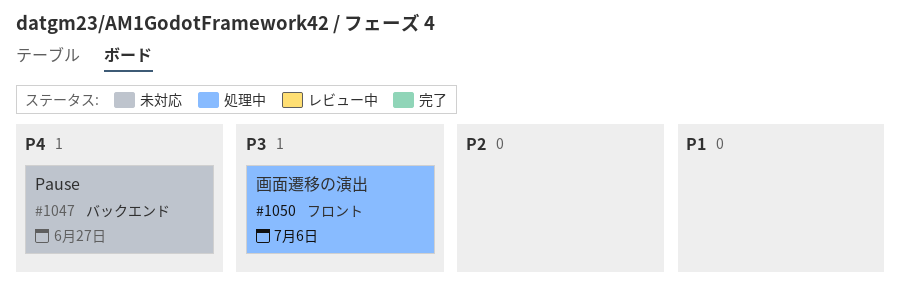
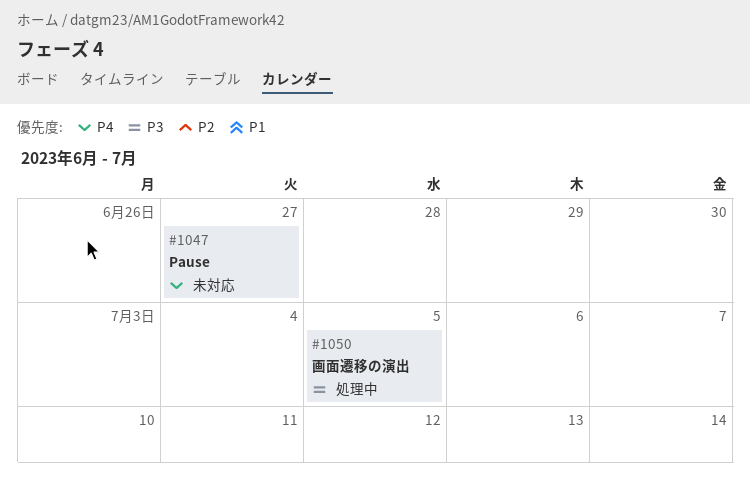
#1050, due: Jul 6 -> Jul 5

